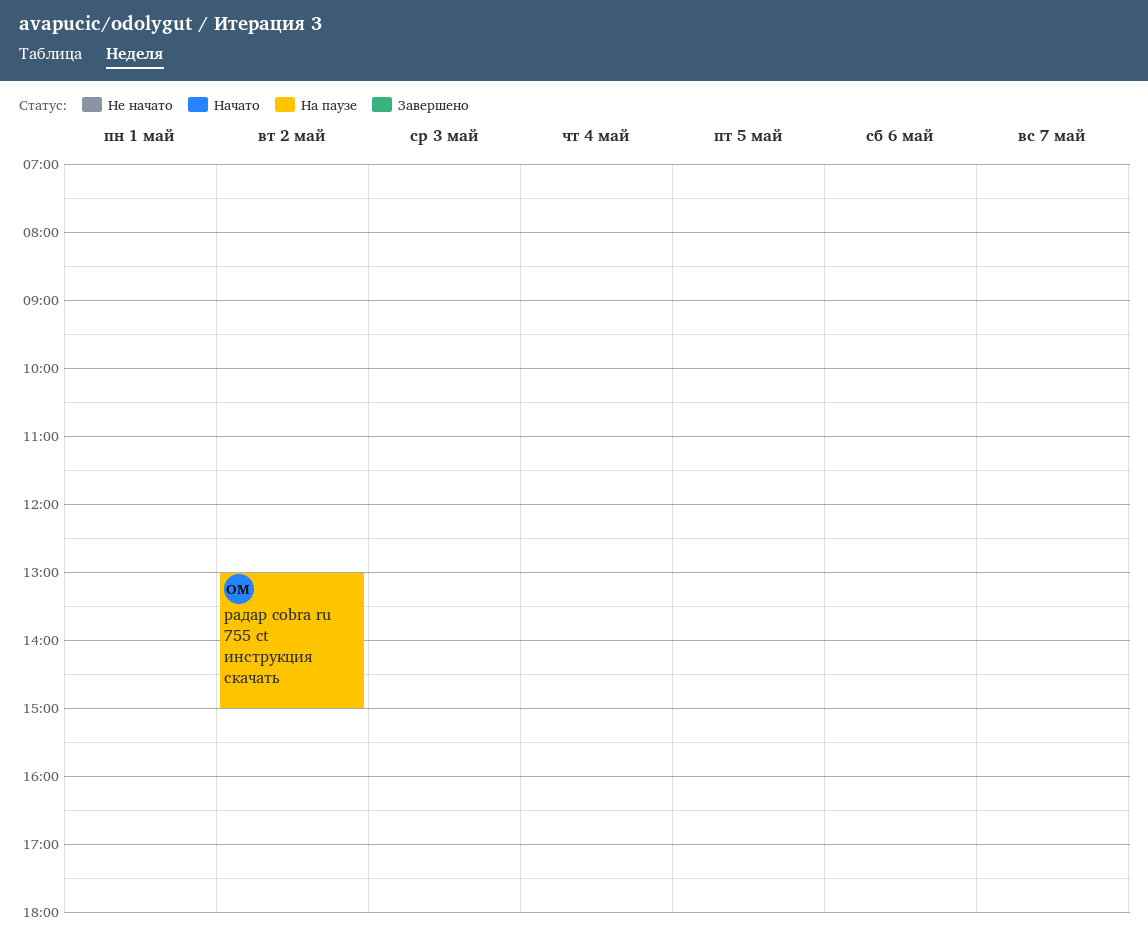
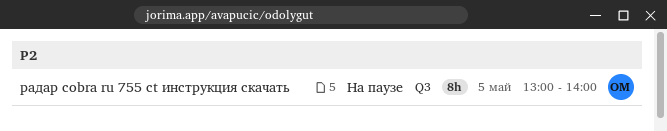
радар cobra ru 755 ct инструкция скачать, day: May 2 -> May 5
радар cobra ru 755 ct инструкция скачать, ends: 15:00 -> 14:00

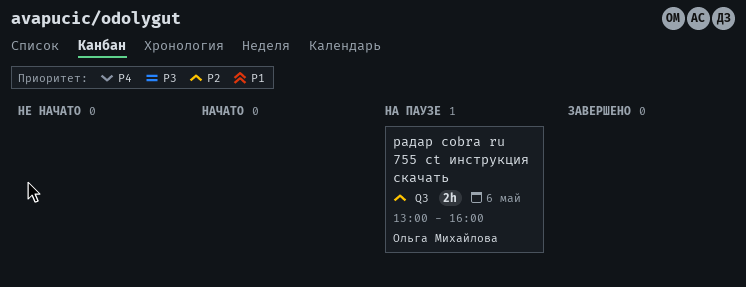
радар cobra ru 755 ct инструкция скачать, estimate: 8h -> 2h
радар cobra ru 755 ct инструкция скачать, day: May 5 -> May 6
радар cobra ru 755 ct инструкция скачать, ends: 14:00 -> 16:00

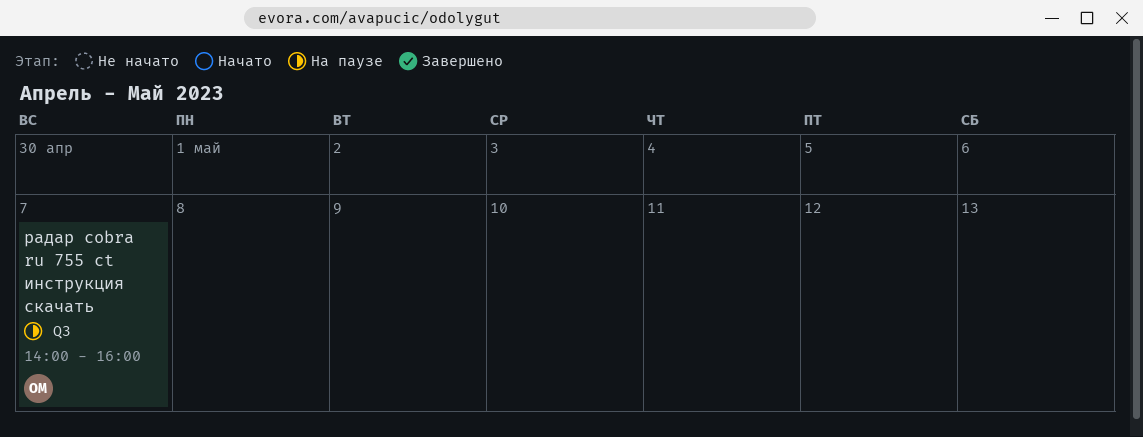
радар cobra ru 755 ct инструкция скачать, day: May 6 -> May 7
радар cobra ru 755 ct инструкция скачать, begins: 13:00 -> 14:00

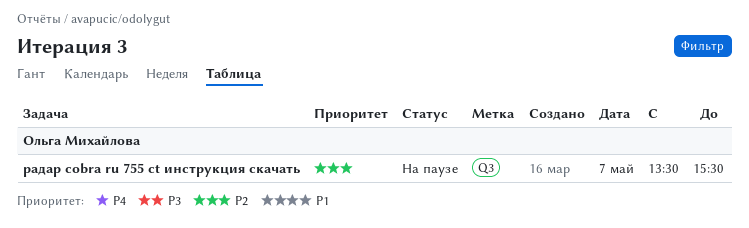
радар cobra ru 755 ct инструкция скачать, begins: 14:00 -> 13:30
радар cobra ru 755 ct инструкция скачать, ends: 16:00 -> 15:30

